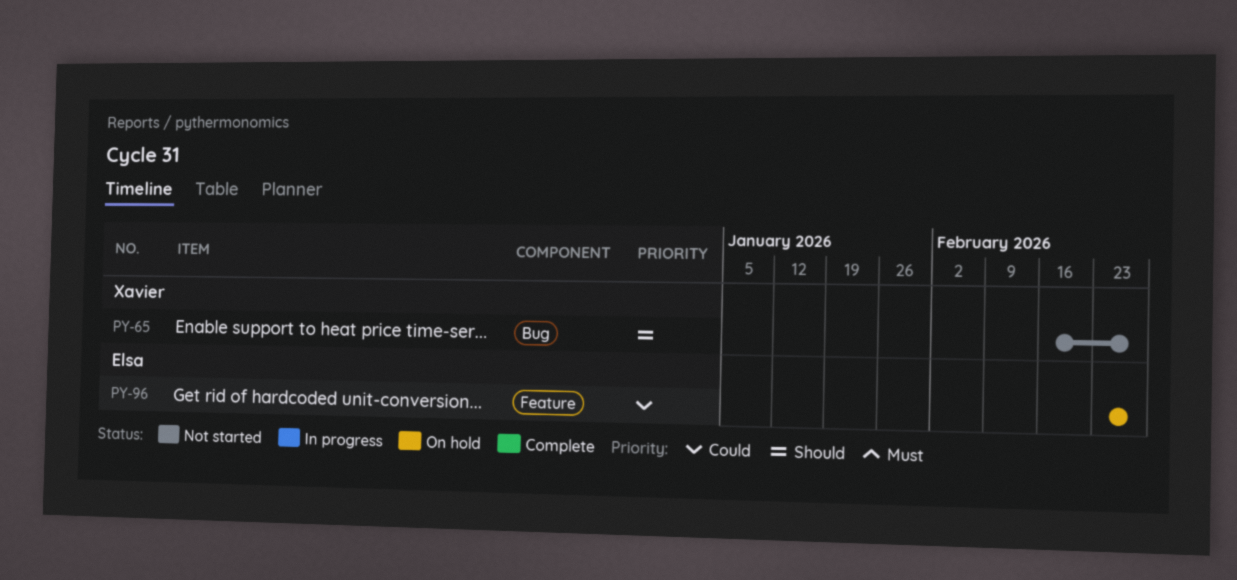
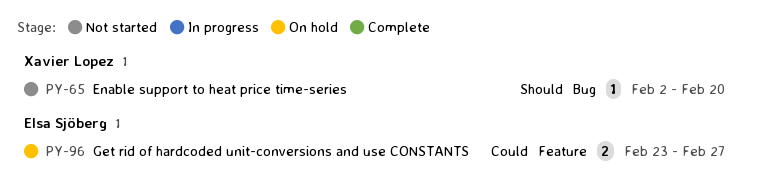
PY-65, start: Feb 16 -> Feb 2
PY-65, due: Feb 27 -> Feb 20

